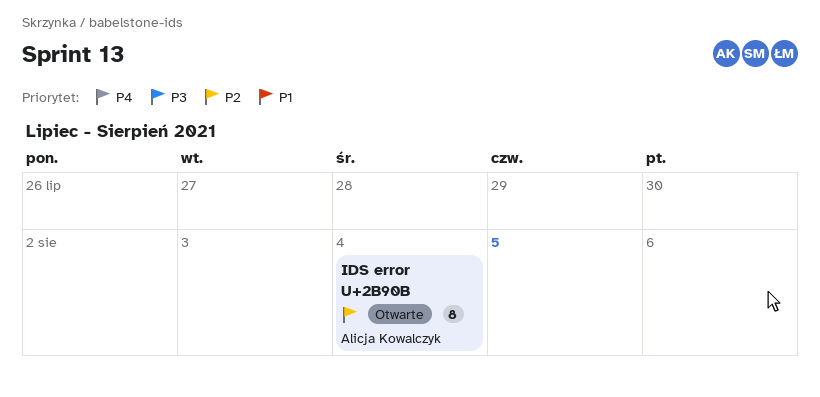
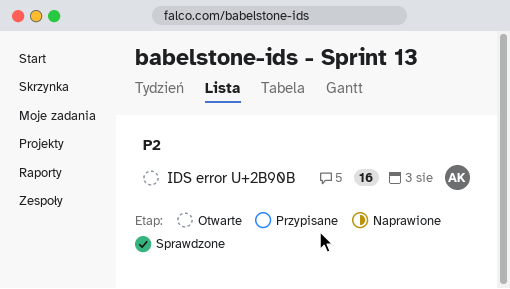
IDS error U+2B90B, estimate: 8 -> 16
IDS error U+2B90B, due: Aug 4 -> Aug 3

